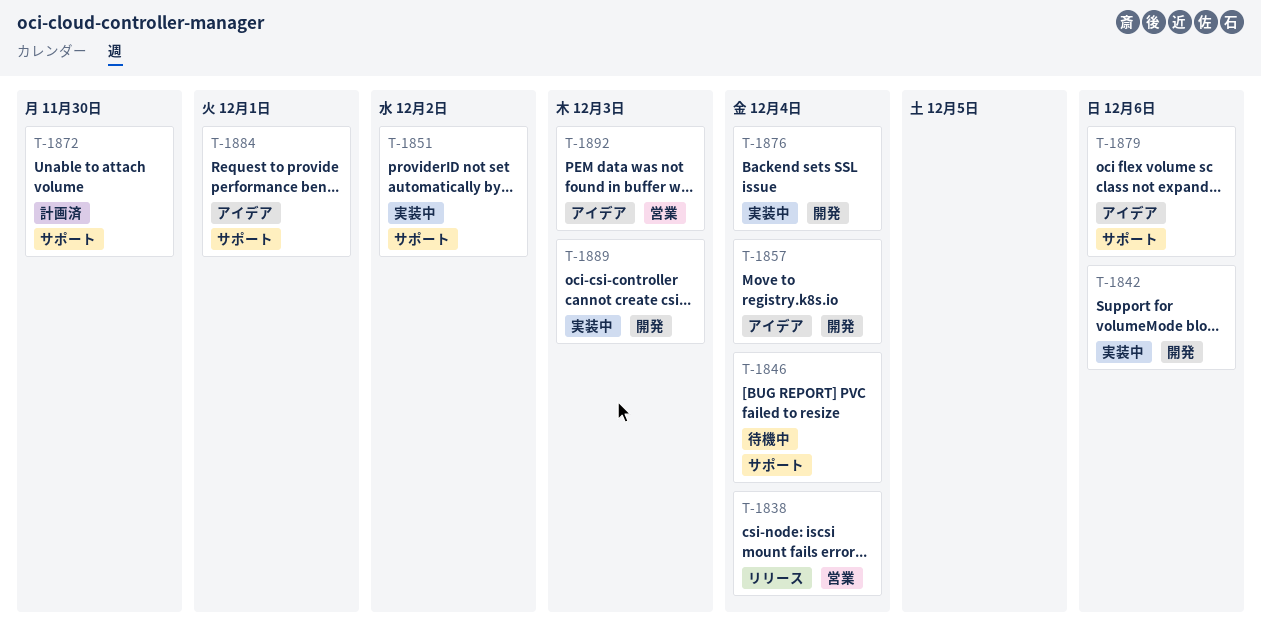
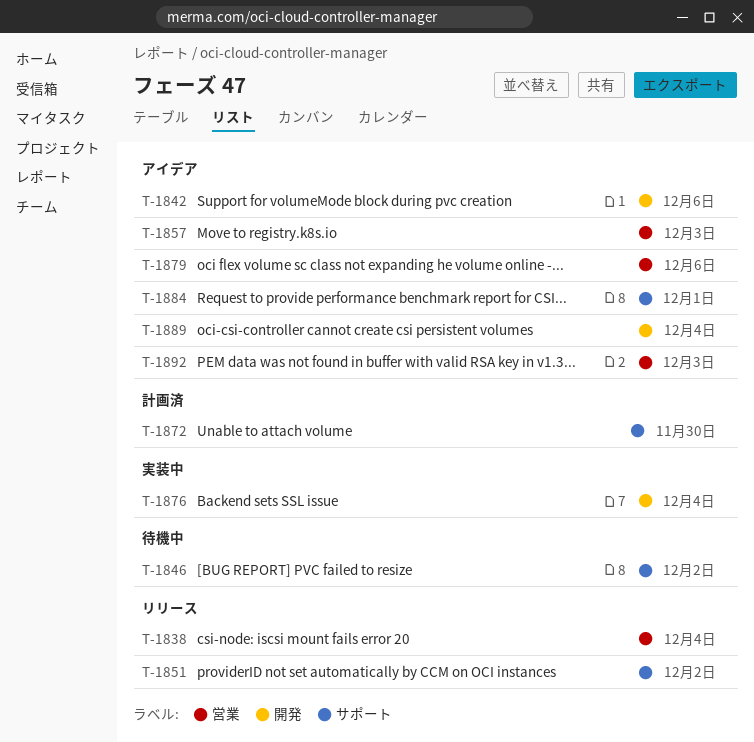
T-1842, status: 実装中 -> アイデア
T-1846, due: Dec 4 -> Dec 2
T-1851, status: 実装中 -> リリース
T-1857, label: 開発 -> 営業
T-1857, due: Dec 4 -> Dec 3
T-1879, label: サポート -> 営業
T-1889, status: 実装中 -> アイデア
T-1889, due: Dec 3 -> Dec 4

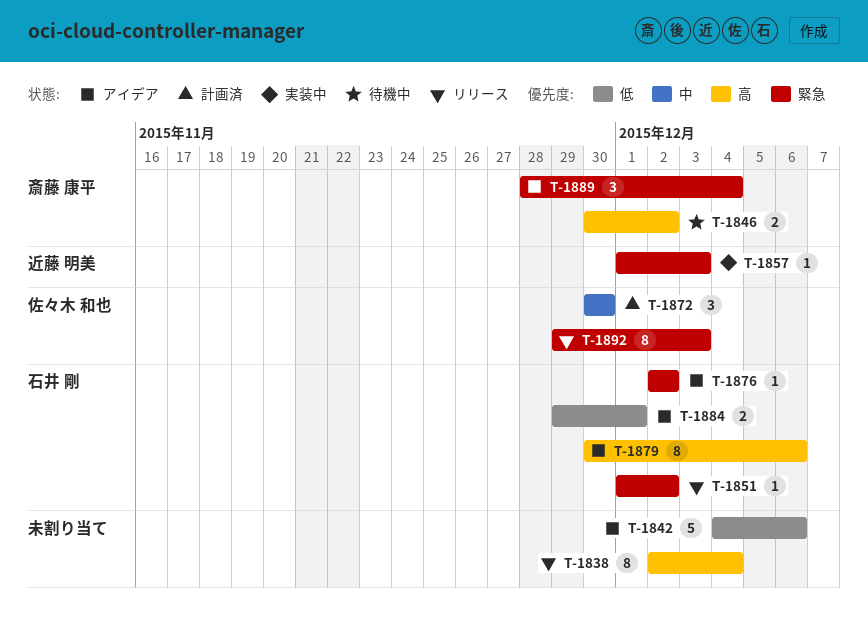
T-1857, status: アイデア -> 実装中
T-1876, status: 実装中 -> アイデア
T-1876, due: Dec 4 -> Dec 2
T-1892, status: アイデア -> リリース

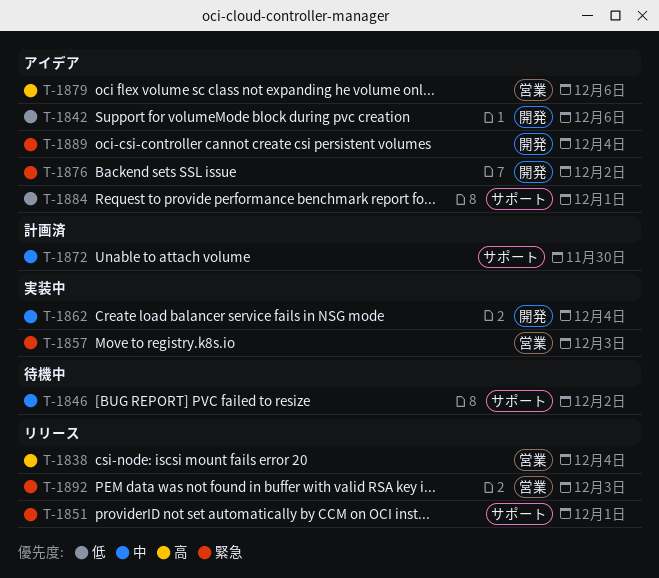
T-1846, priority: 高 -> 中
T-1851, due: Dec 2 -> Dec 1
T-1862: none -> present

